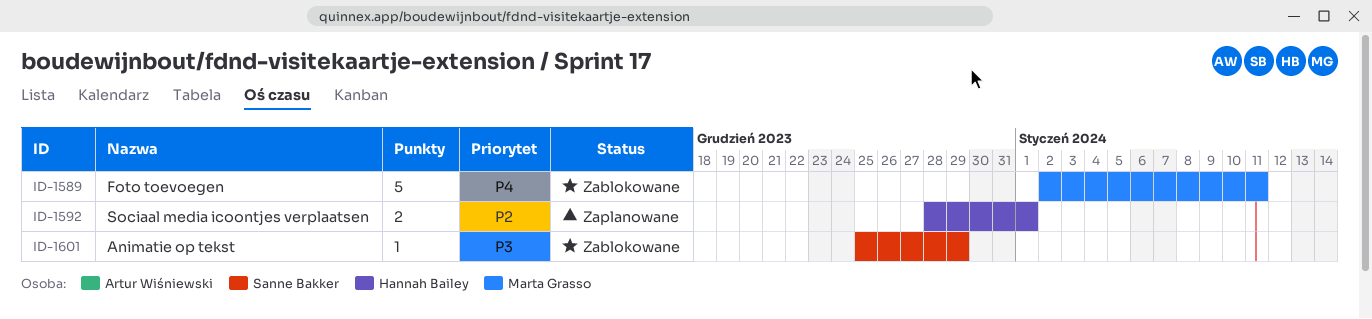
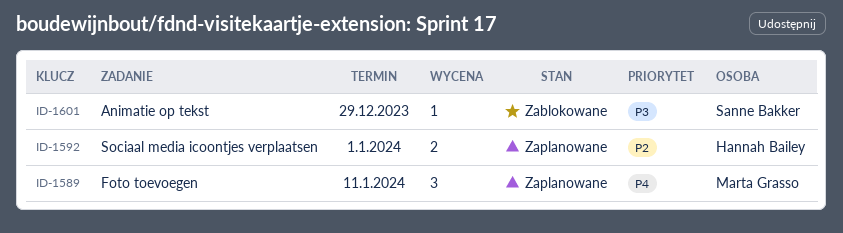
ID-1589, status: Zablokowane -> Zaplanowane
ID-1589, estimate: 5 -> 3

